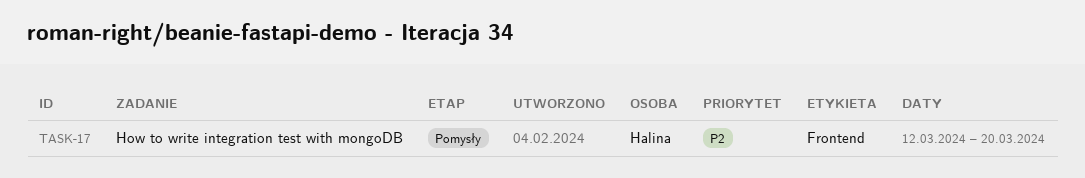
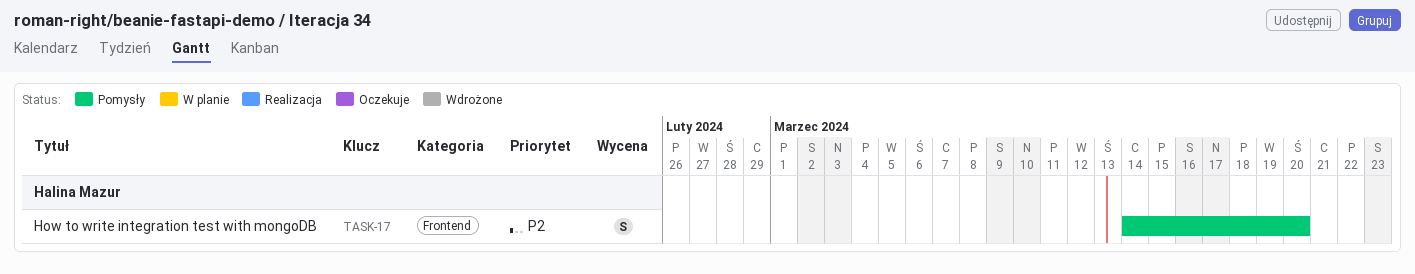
TASK-17, start: Mar 12 -> Mar 14

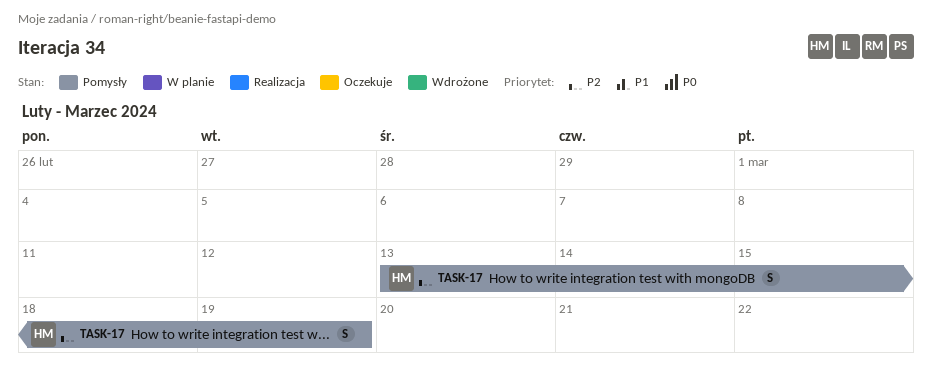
TASK-17, start: Mar 14 -> Mar 13
TASK-17, due: Mar 20 -> Mar 19

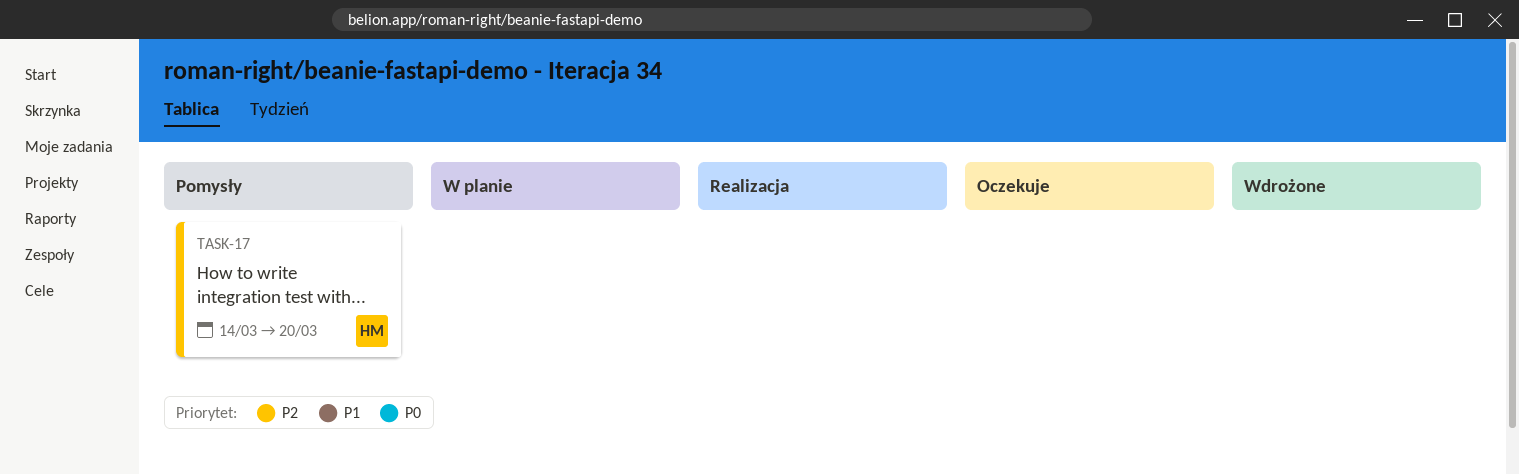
TASK-17, start: Mar 13 -> Mar 14
TASK-17, due: Mar 19 -> Mar 20

